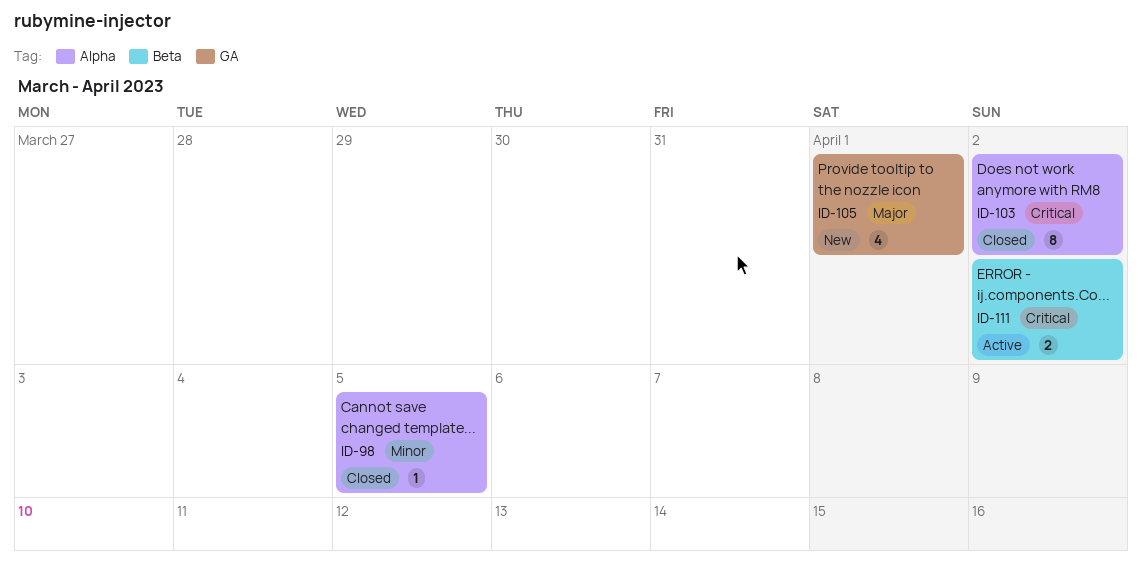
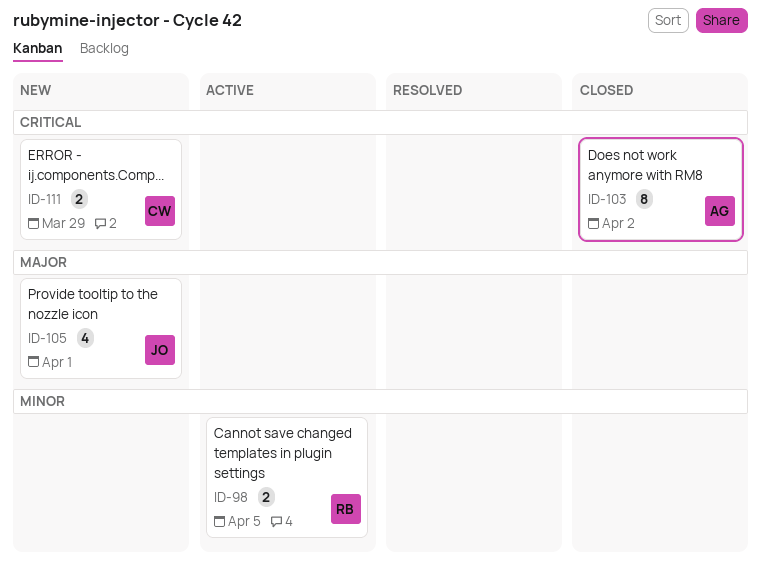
ID-98, status: Closed -> Active
ID-98, estimate: 1 -> 2
ID-111, status: Active -> New
ID-111, due: Apr 2 -> Mar 29

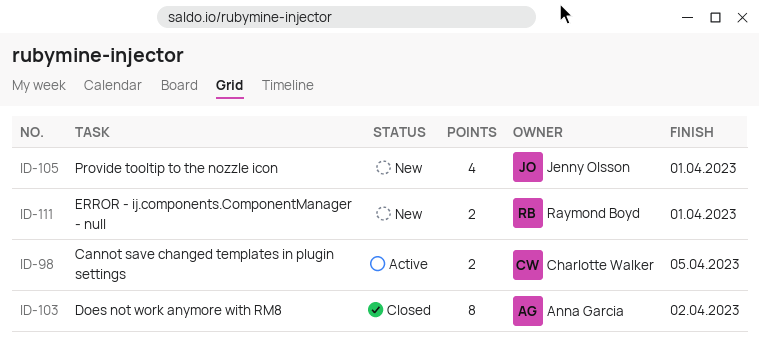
ID-98, owner: Raymond Boyd -> Charlotte Walker
ID-111, owner: Charlotte Walker -> Raymond Boyd
ID-111, due: Mar 29 -> Apr 1

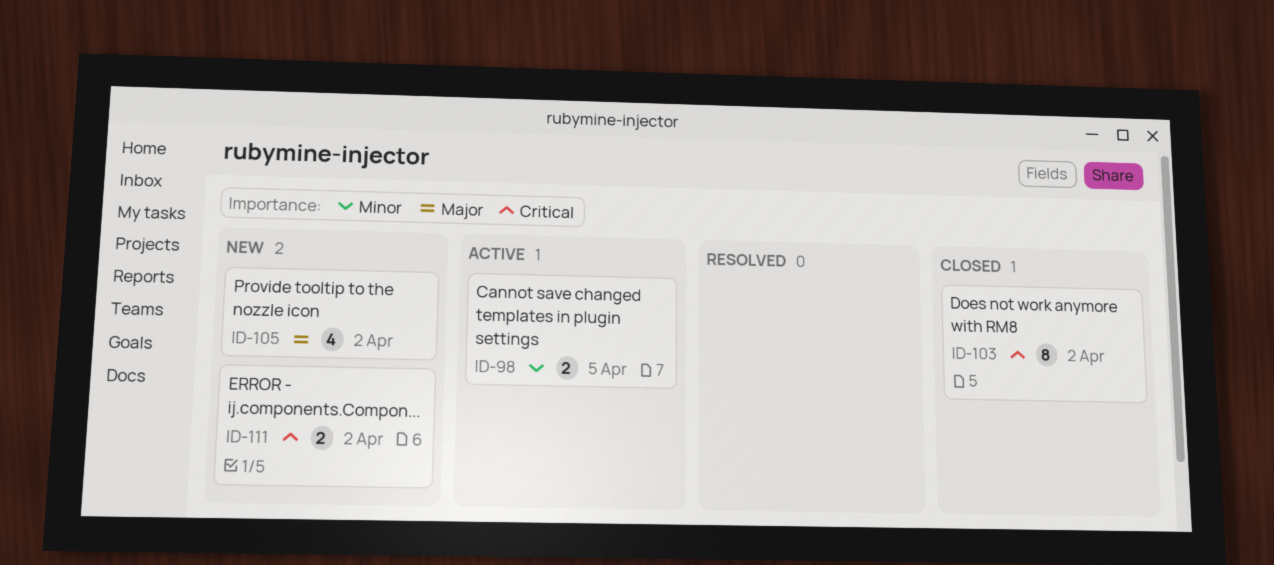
ID-105, due: Apr 1 -> Apr 2
ID-111, due: Apr 1 -> Apr 2

